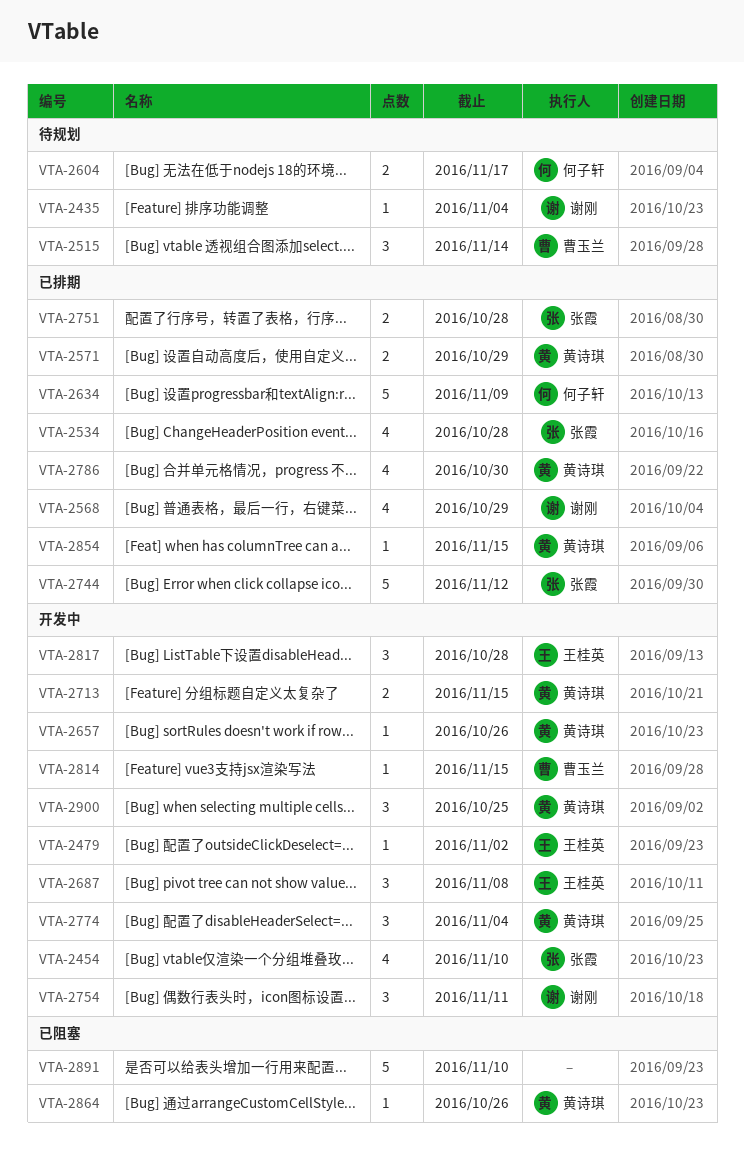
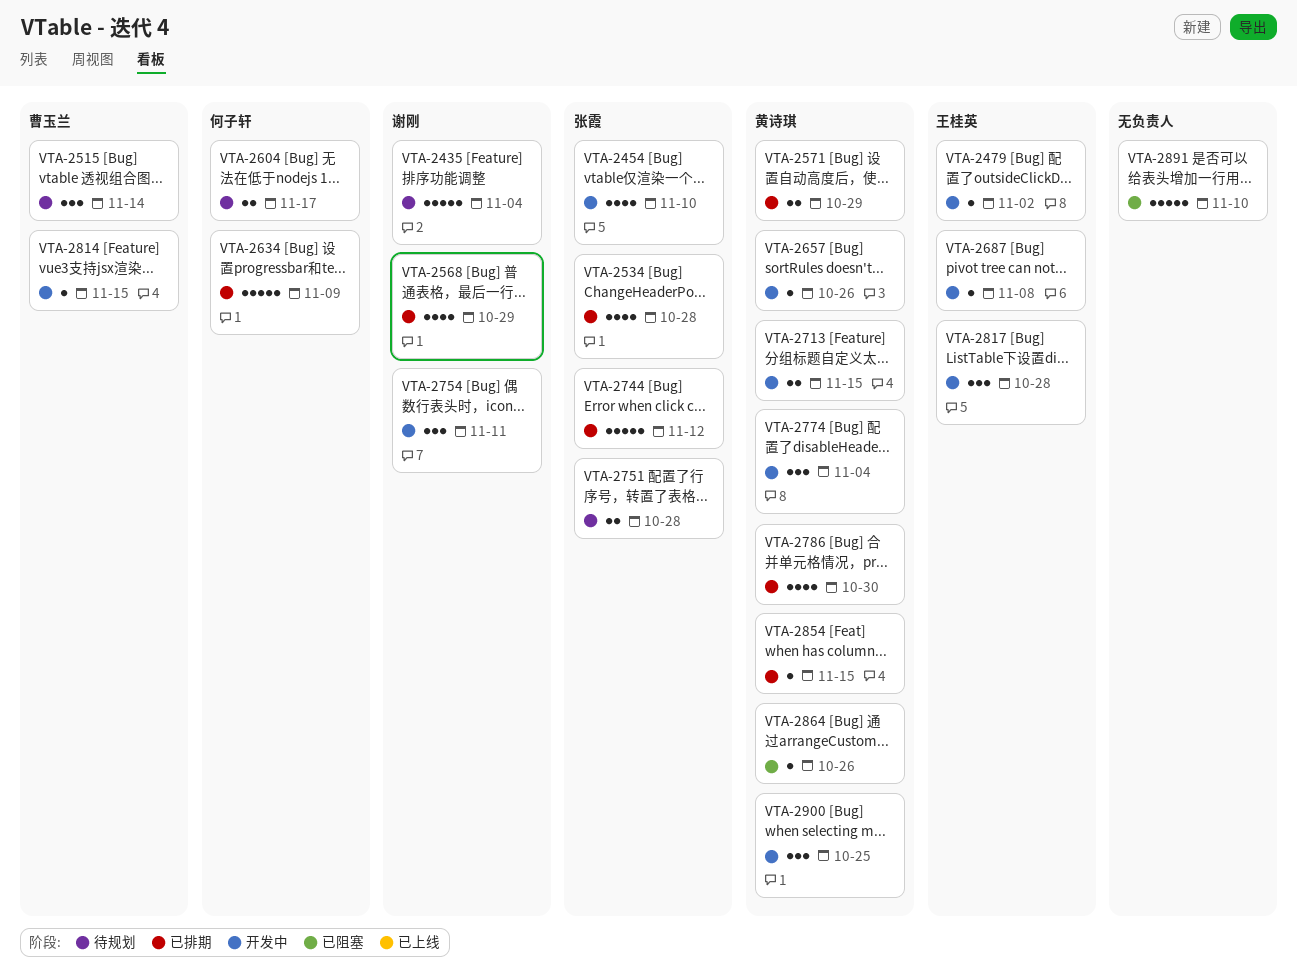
VTA-2435, estimate: 1 -> 5
VTA-2687, estimate: 3 -> 1
VTA-2751, status: 已排期 -> 待规划

